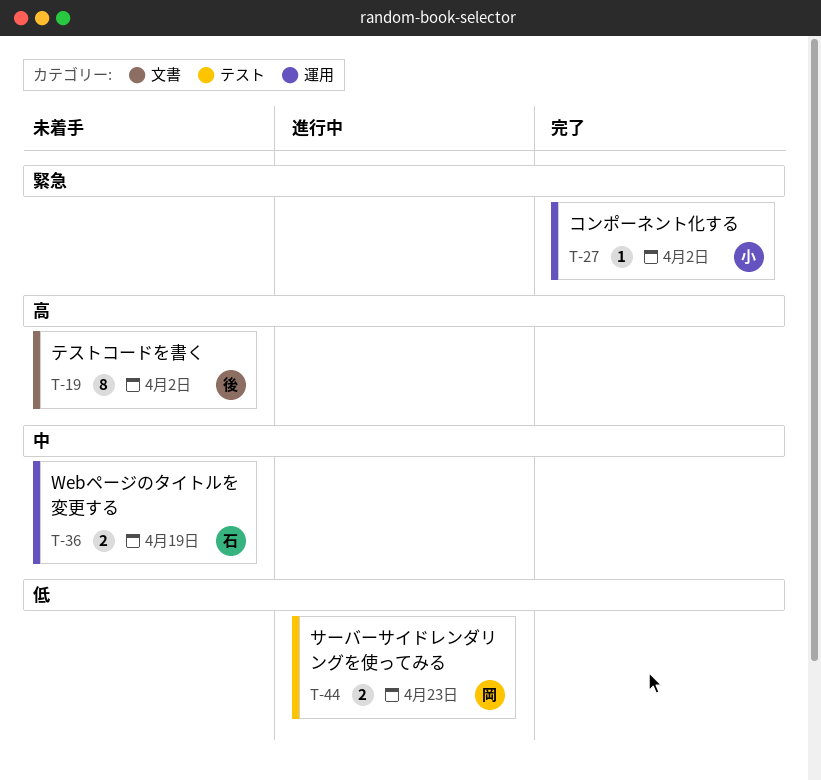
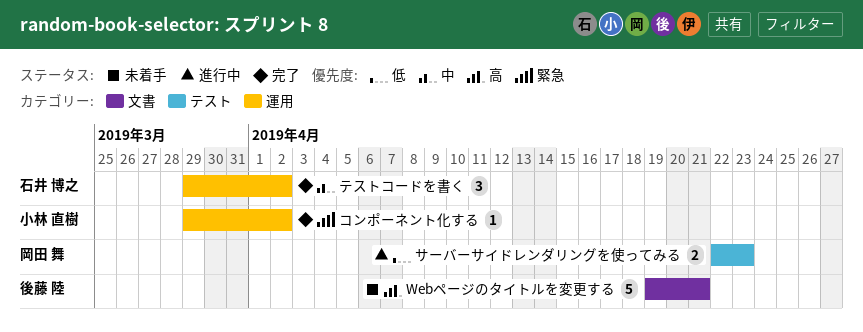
Webページのタイトルを変更する, owner: 石井 博之 -> 後藤 陸
Webページのタイトルを変更する, priority: 中 -> 高
Webページのタイトルを変更する, label: 運用 -> 文書
Webページのタイトルを変更する, estimate: 2 -> 5
Webページのタイトルを変更する, due: Apr 19 -> Apr 21
テストコードを書く, status: 未着手 -> 完了
テストコードを書く, owner: 後藤 陸 -> 石井 博之
テストコードを書く, priority: 高 -> 中
テストコードを書く, label: 文書 -> 運用
テストコードを書く, estimate: 8 -> 3

